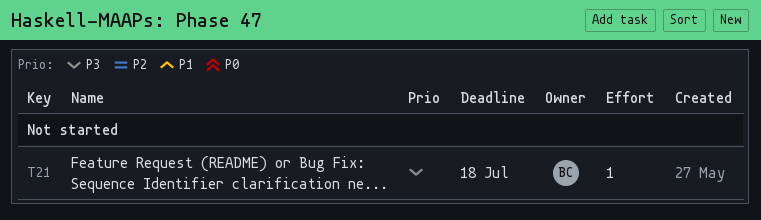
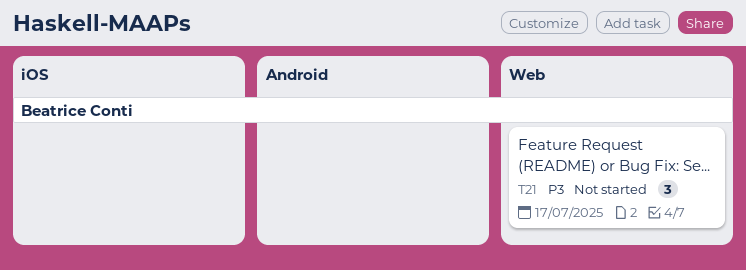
T21, estimate: 1 -> 3
T21, due: Jul 18 -> Jul 17

